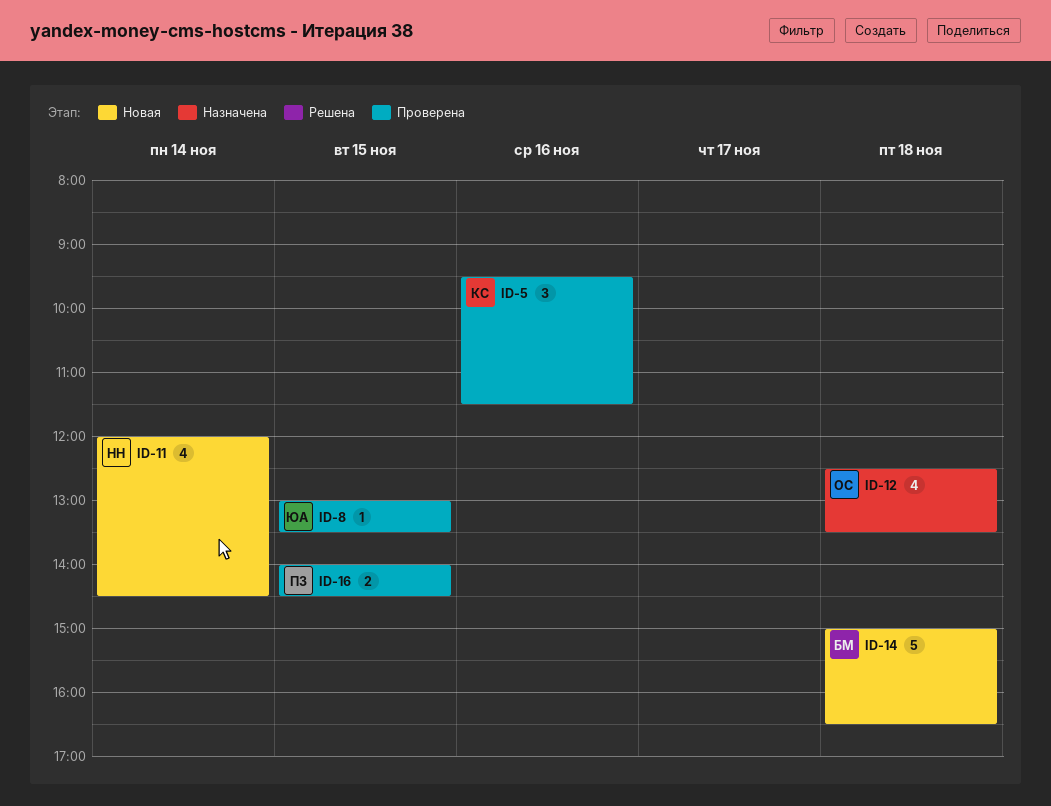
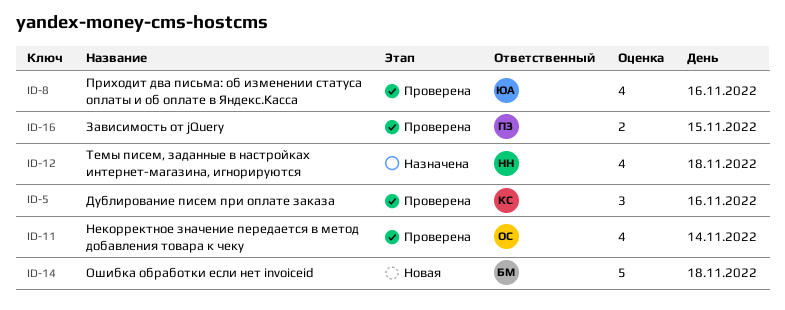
ID-8, estimate: 1 -> 4
ID-8, day: Nov 15 -> Nov 16
ID-11, status: Новая -> Проверена
ID-11, owner: НН -> ОС
ID-12, owner: ОС -> НН

